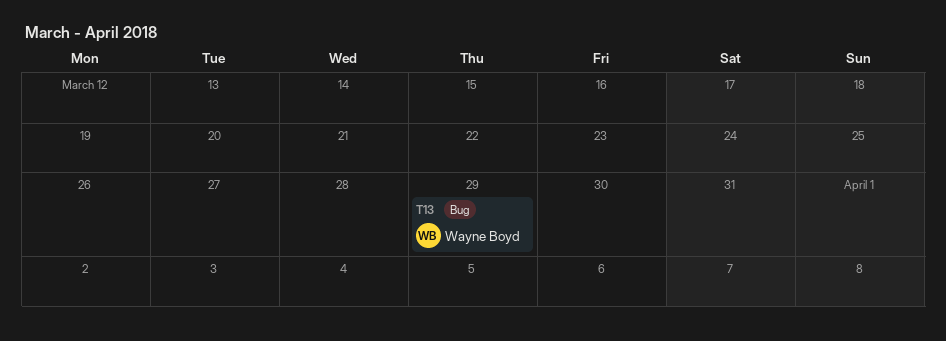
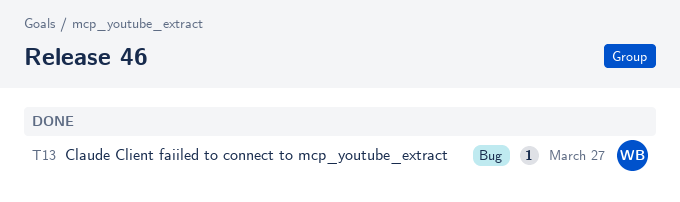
T13, due: Mar 29 -> Mar 27

